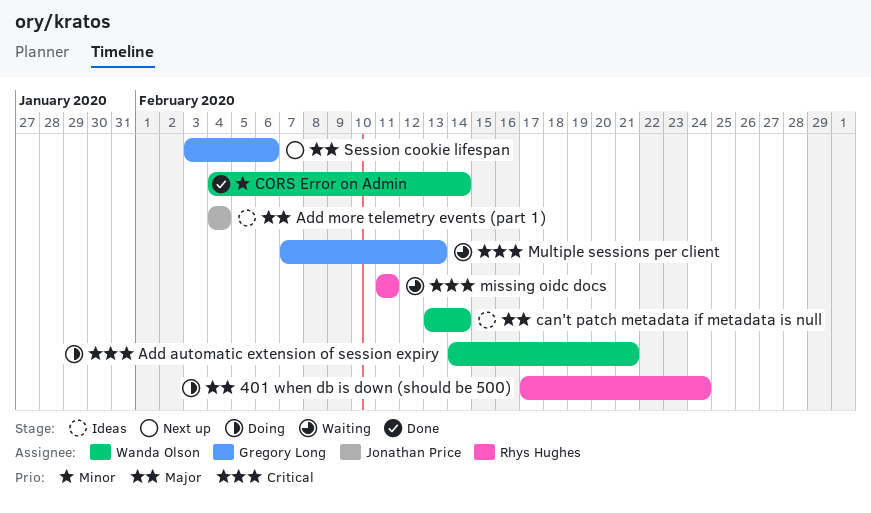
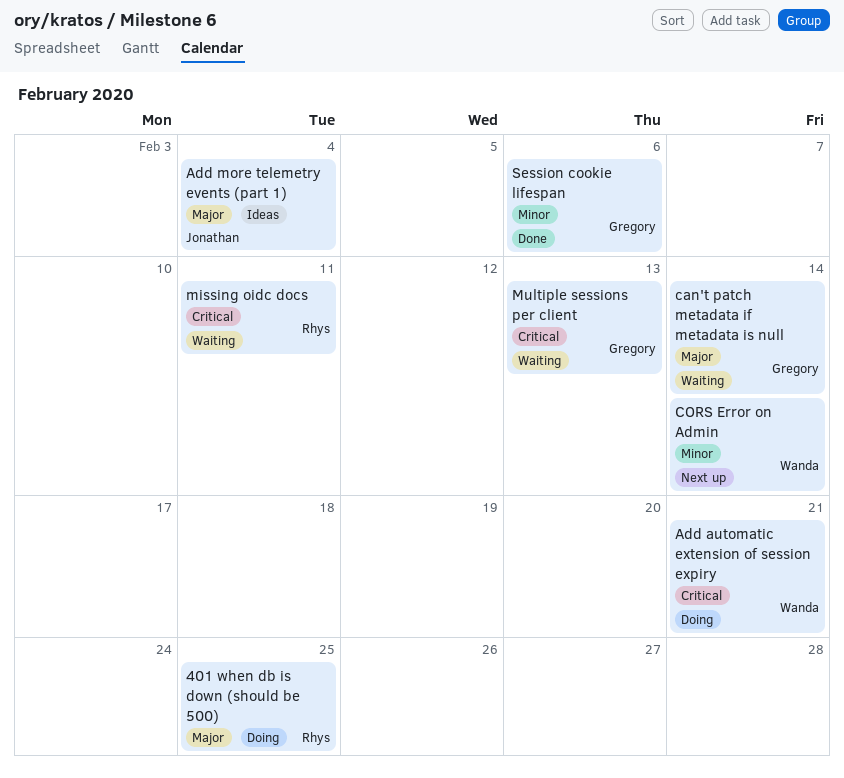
401 when db is down (should be 500), due: Feb 24 -> Feb 25
can't patch metadata if metadata is null, status: Ideas -> Waiting
can't patch metadata if metadata is null, owner: Wanda Olson -> Gregory Long
CORS Error on Admin, status: Done -> Next up
Session cookie lifespan, status: Next up -> Done
Session cookie lifespan, priority: Major -> Minor

